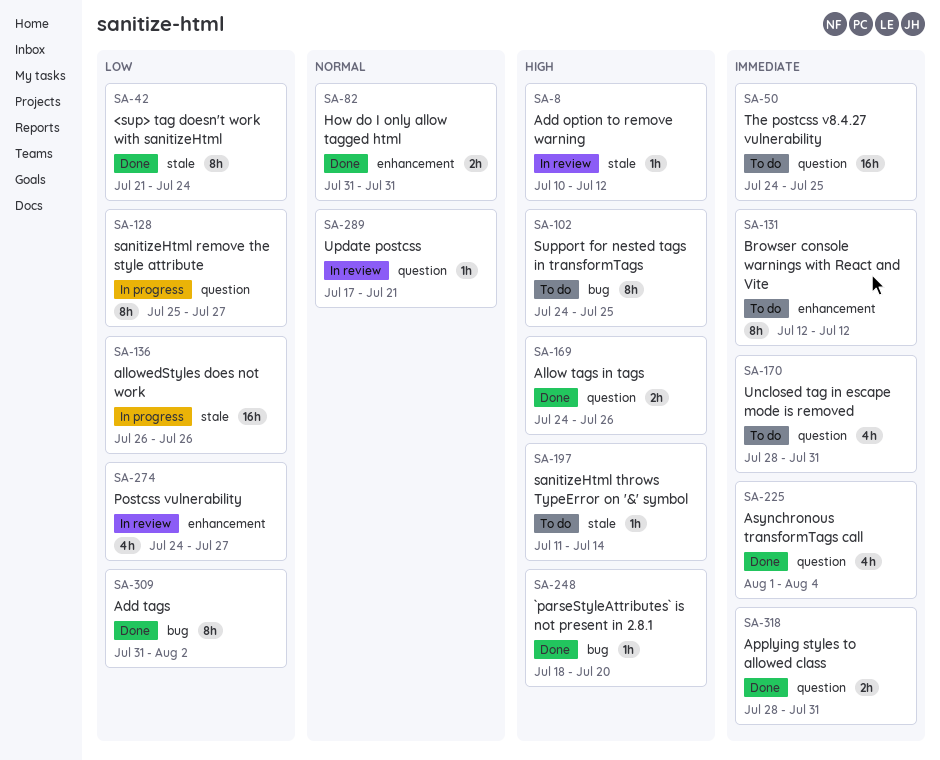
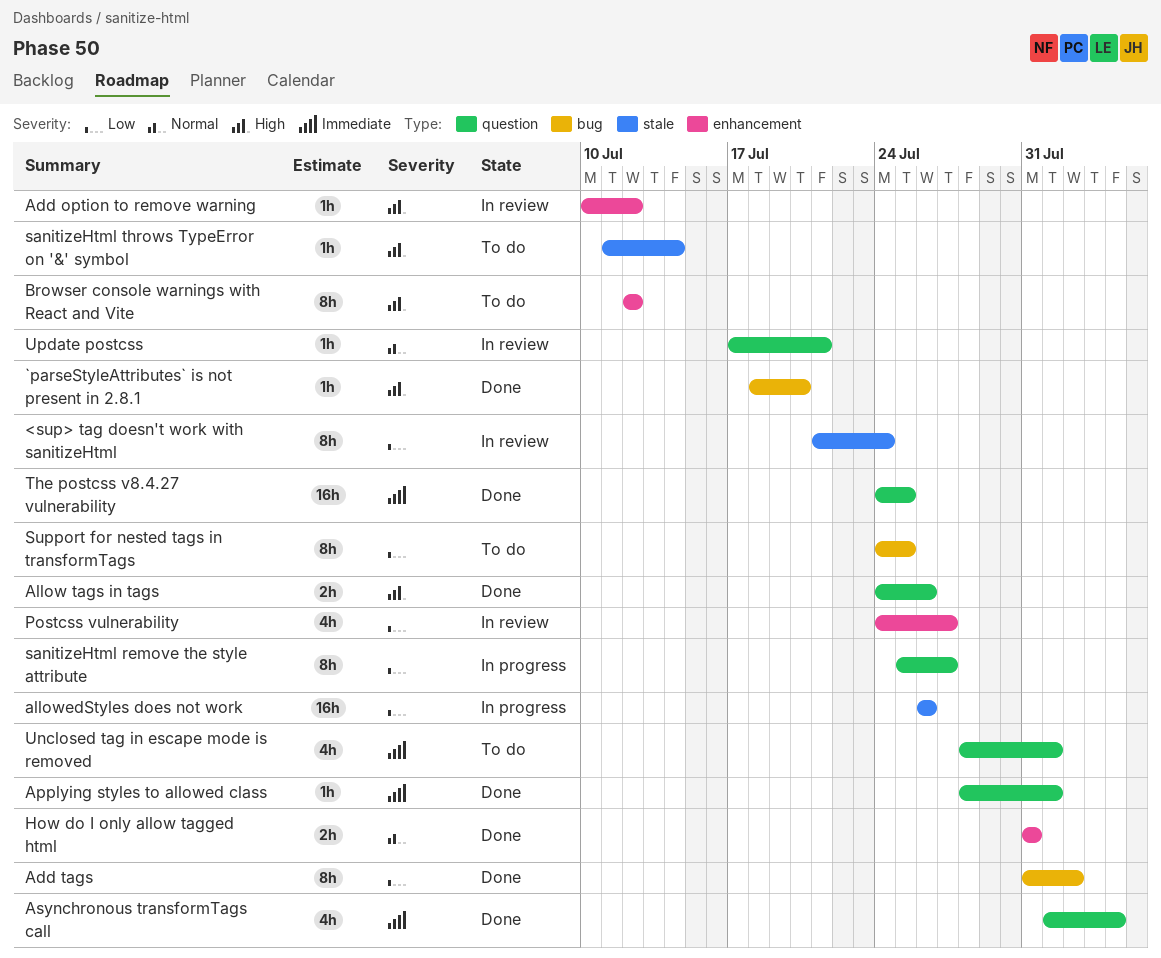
<sup> tag doesn't work with sanitizeHtml, status: Done -> In review
Add option to remove warning, label: stale -> enhancement
Applying styles to allowed class, estimate: 2h -> 1h
Applying styles to allowed class, due: Jul 31 -> Aug 1
Browser console warnings with React and Vite, priority: Immediate -> High
Support for nested tags in transformTags, priority: High -> Low
The postcss v8.4.27 vulnerability, status: To do -> Done
Unclosed tag in escape mode is removed, due: Jul 31 -> Aug 1

